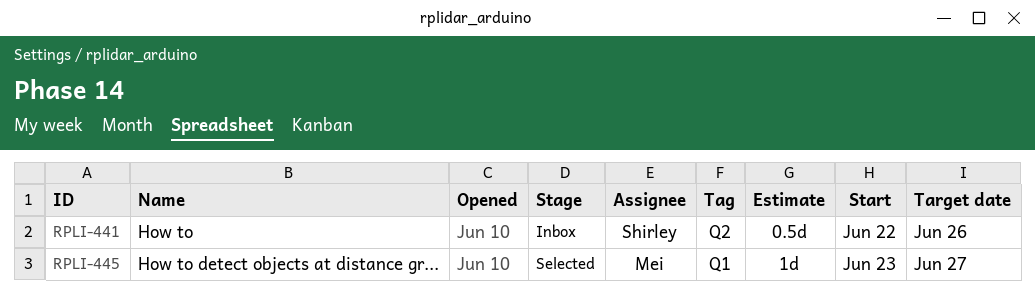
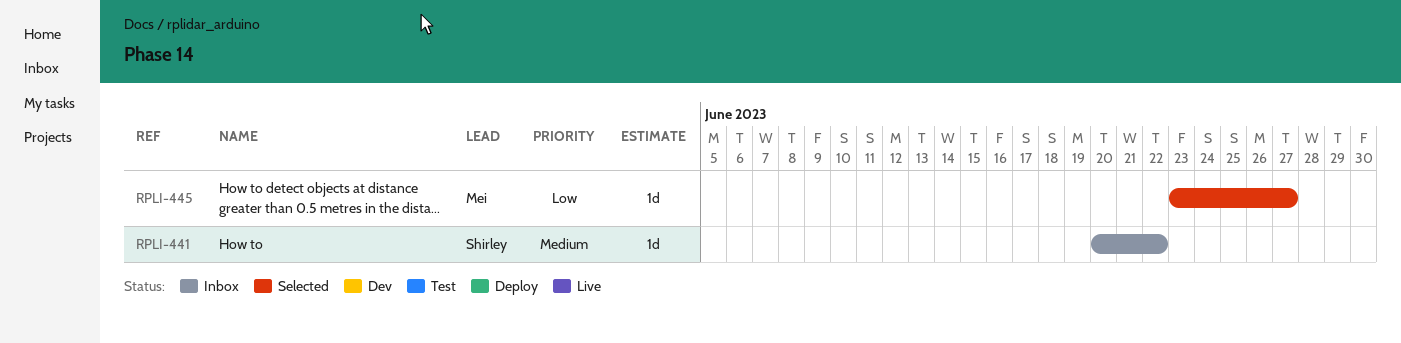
RPLI-441, estimate: 0.5d -> 1d
RPLI-441, start: Jun 22 -> Jun 20
RPLI-441, due: Jun 26 -> Jun 22

